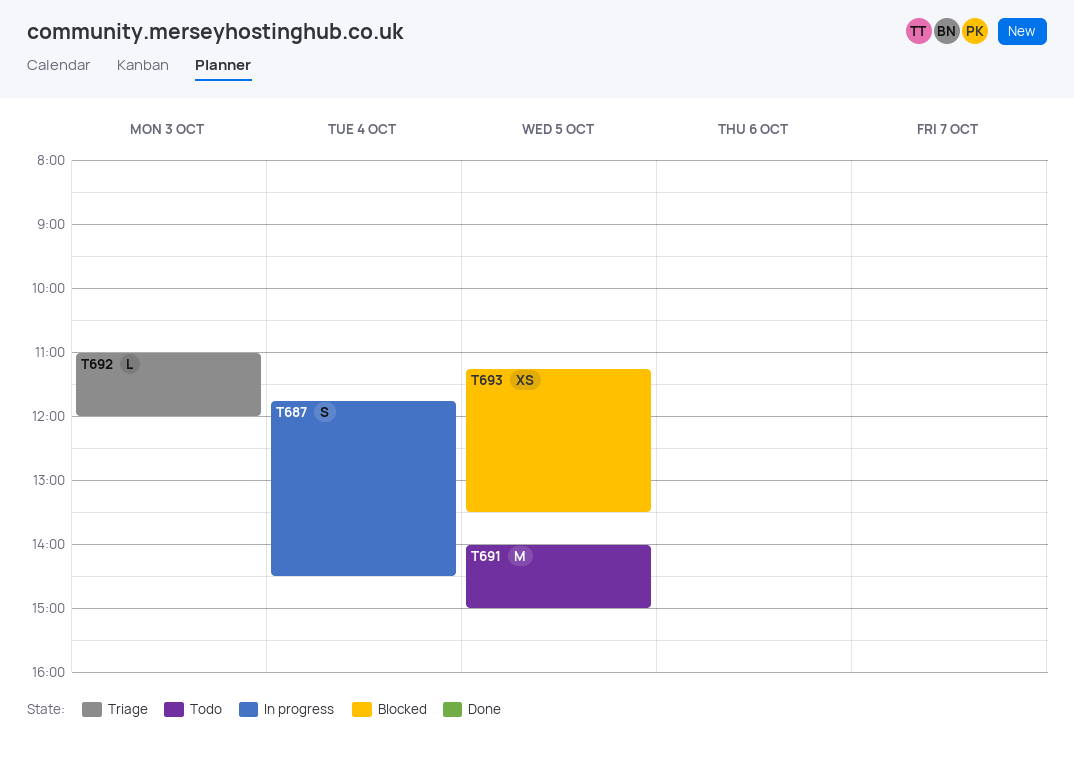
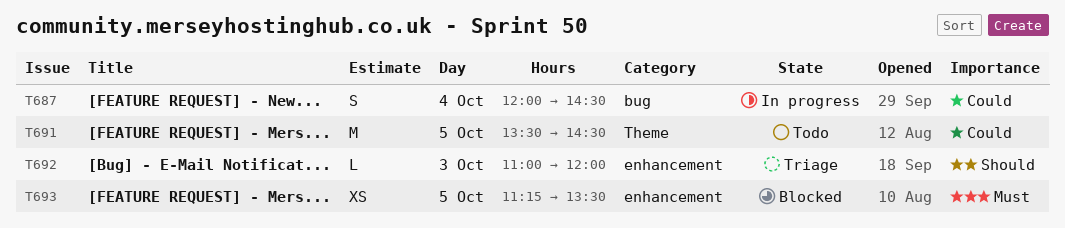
T687, begins: 11:45 -> 12:00
T691, begins: 14:00 -> 13:30
T691, ends: 15:00 -> 14:30

